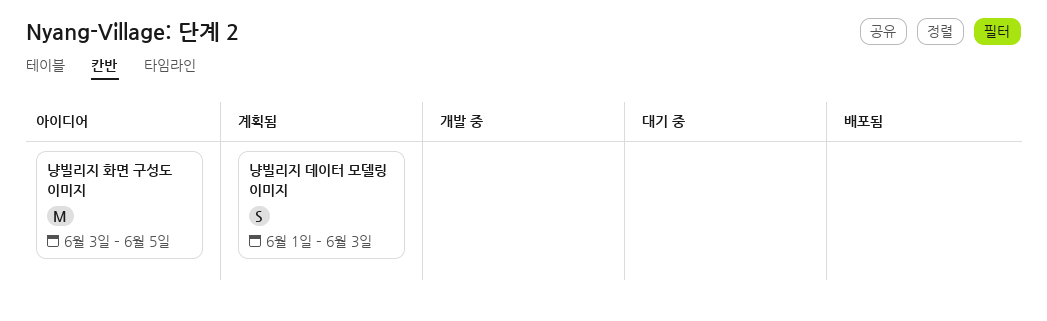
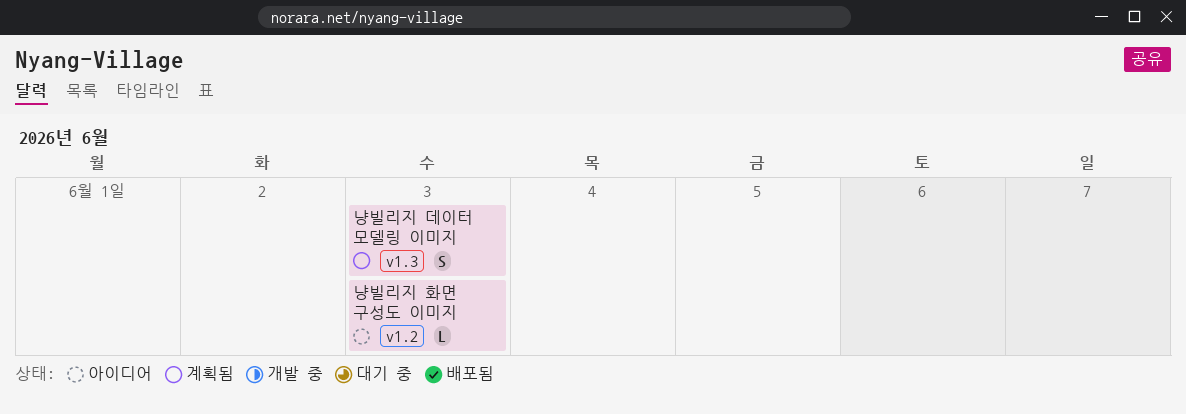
냥빌리지 화면 구성도 이미지, estimate: M -> L
냥빌리지 화면 구성도 이미지, due: Jun 5 -> Jun 3

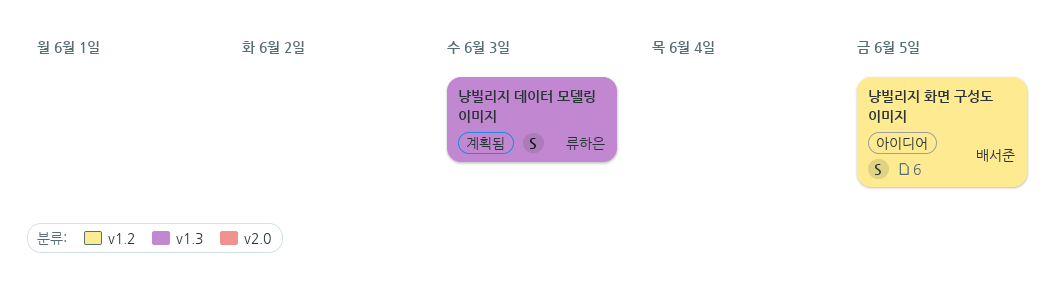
냥빌리지 화면 구성도 이미지, estimate: L -> S
냥빌리지 화면 구성도 이미지, due: Jun 3 -> Jun 5

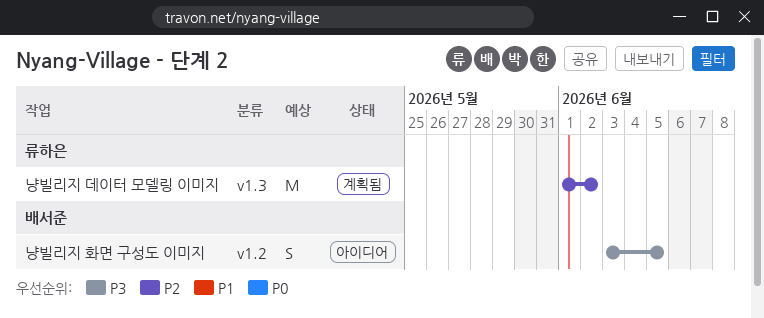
냥빌리지 데이터 모델링 이미지, estimate: S -> M
냥빌리지 데이터 모델링 이미지, due: Jun 3 -> Jun 2

